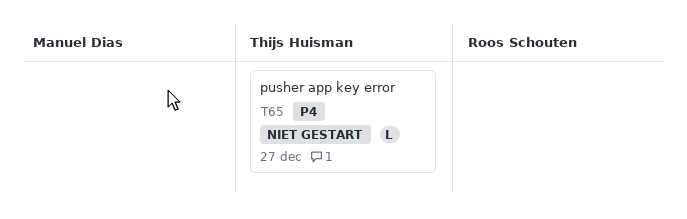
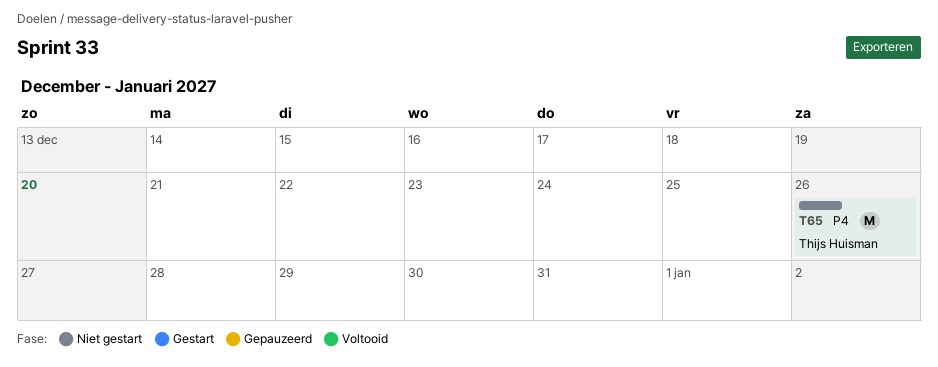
T65, estimate: L -> M
T65, due: Dec 27 -> Dec 26

